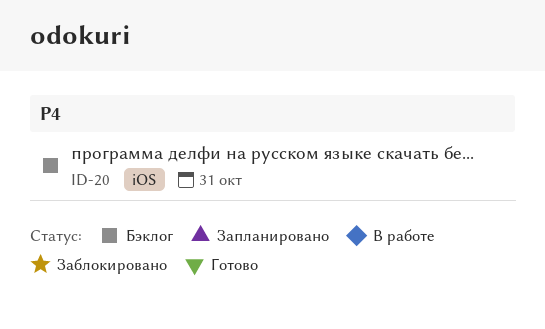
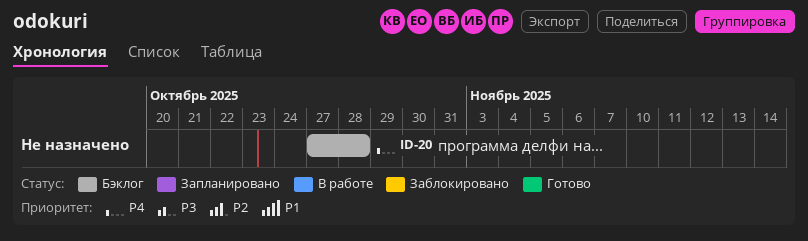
ID-20, due: Oct 31 -> Oct 28

